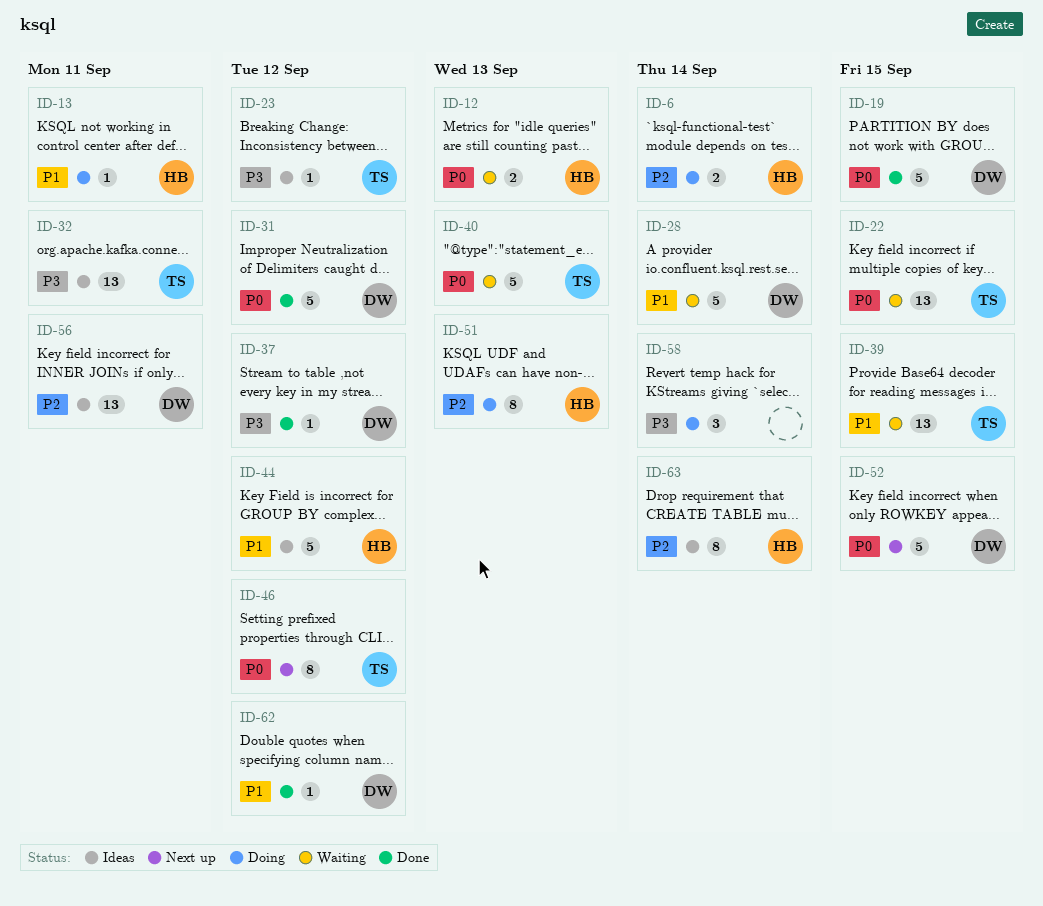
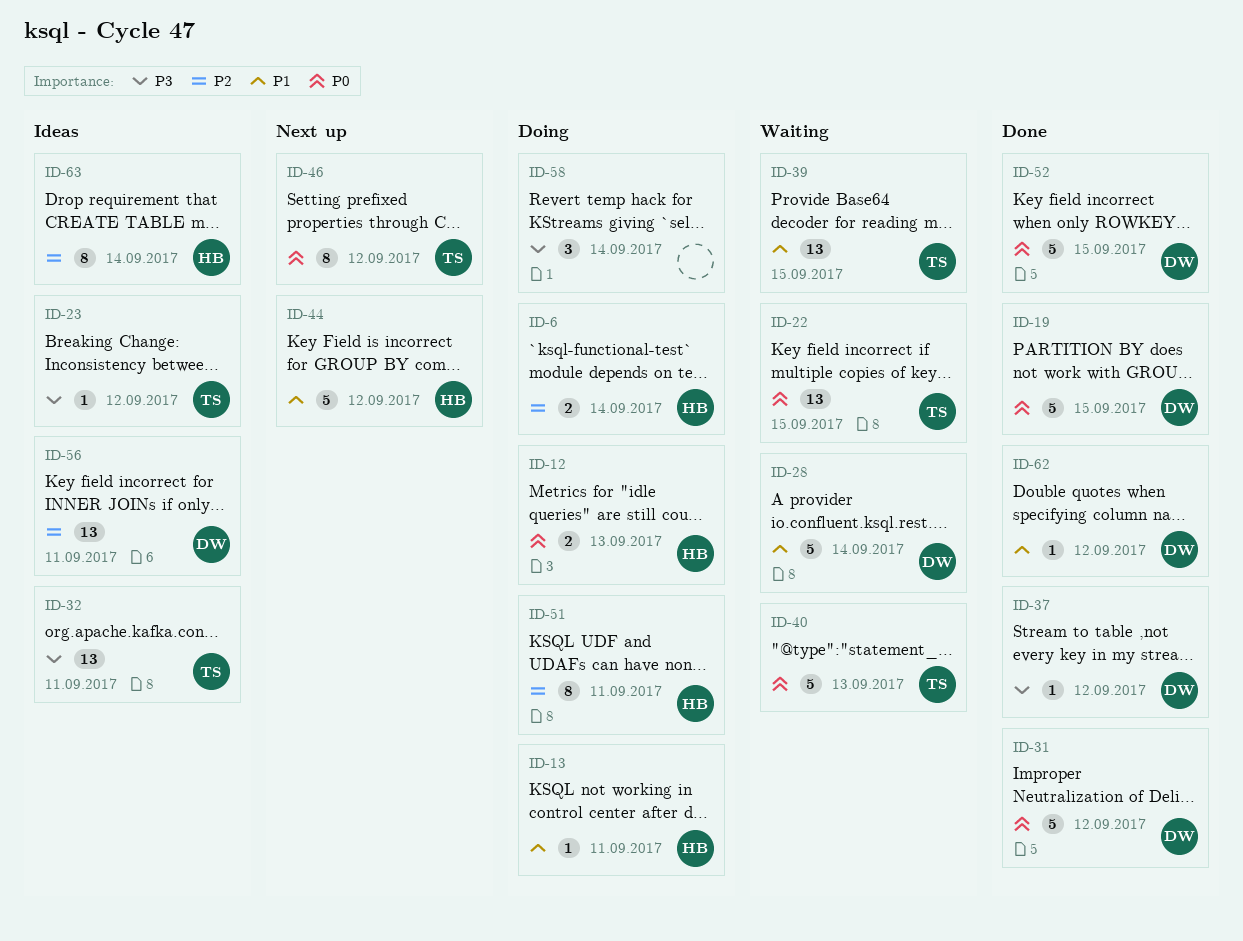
ID-12, status: Waiting -> Doing
ID-44, status: Ideas -> Next up
ID-51, due: Sep 13 -> Sep 11
ID-52, status: Next up -> Done

